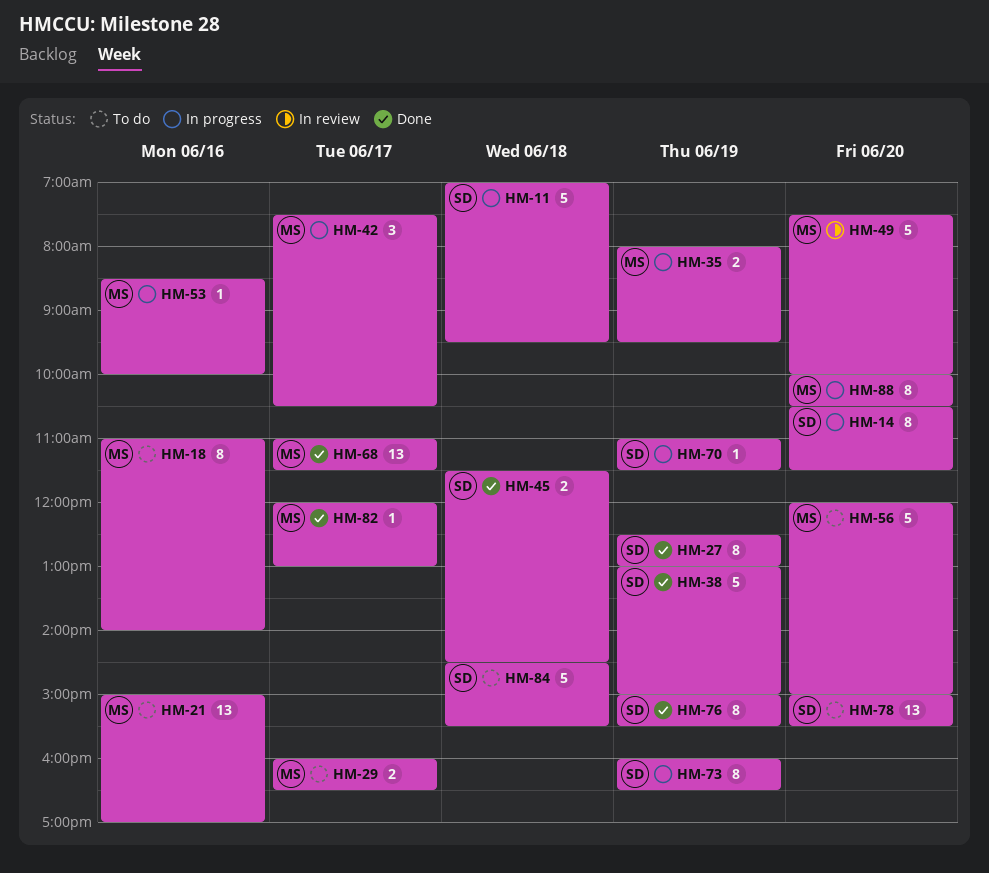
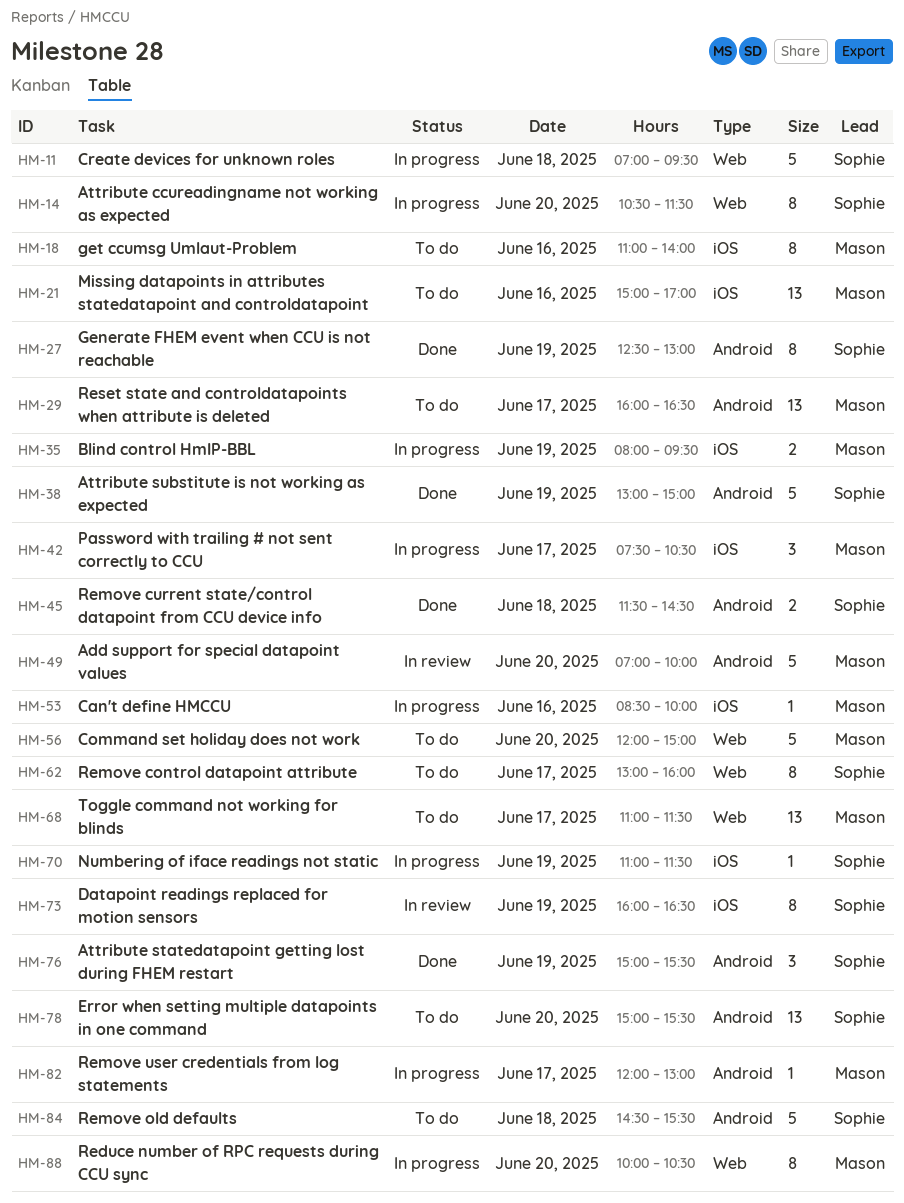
HM-29, estimate: 2 -> 13
HM-49, begins: 07:30 -> 07:00
HM-62: none -> present
HM-68, status: Done -> To do
HM-73, status: In progress -> In review
HM-76, estimate: 8 -> 3
HM-82, status: Done -> In progress

